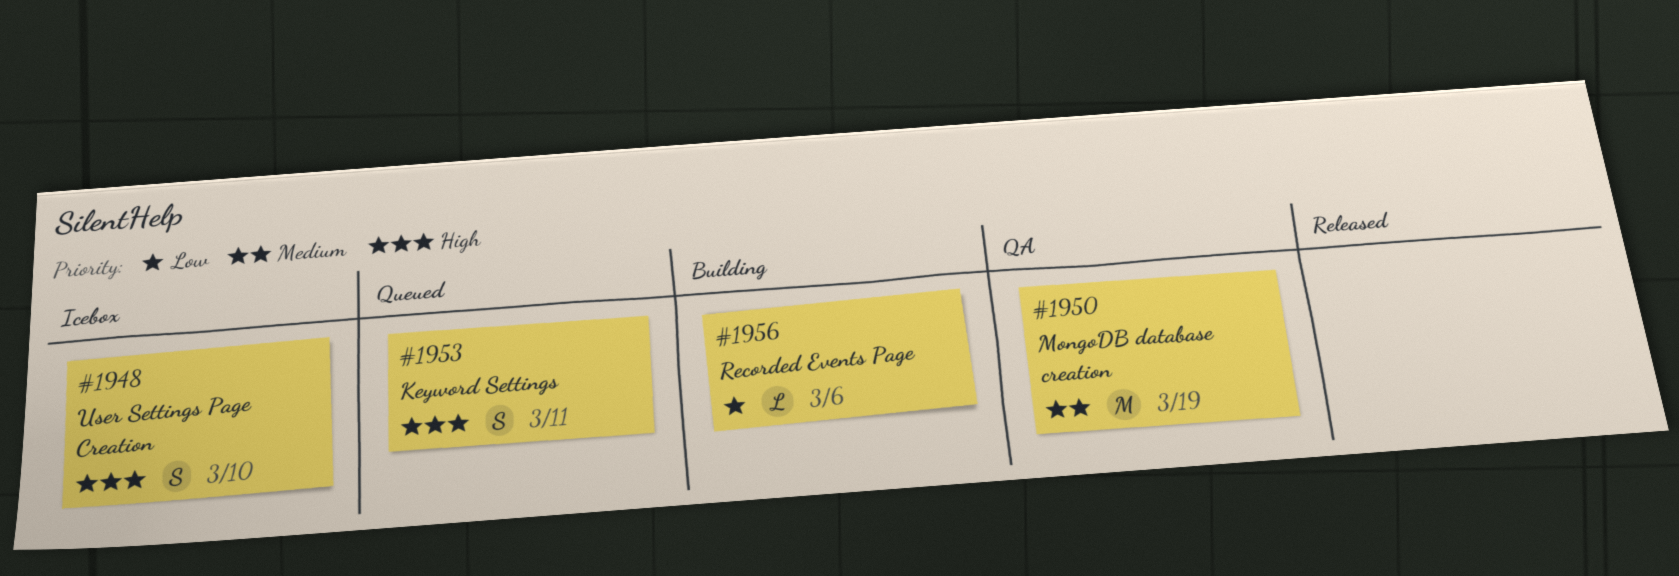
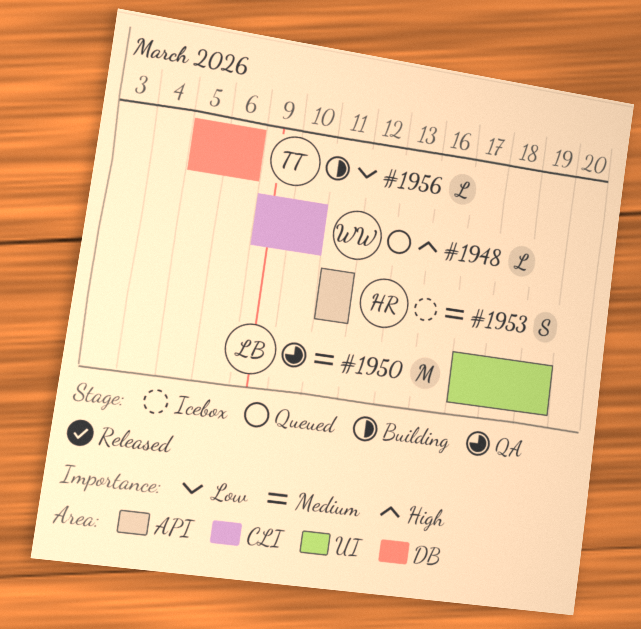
#1948, status: Icebox -> Queued
#1948, estimate: S -> L
#1953, status: Queued -> Icebox
#1953, priority: High -> Medium

